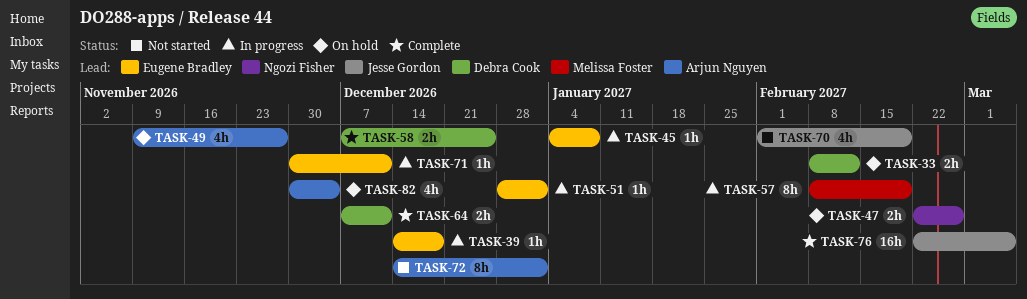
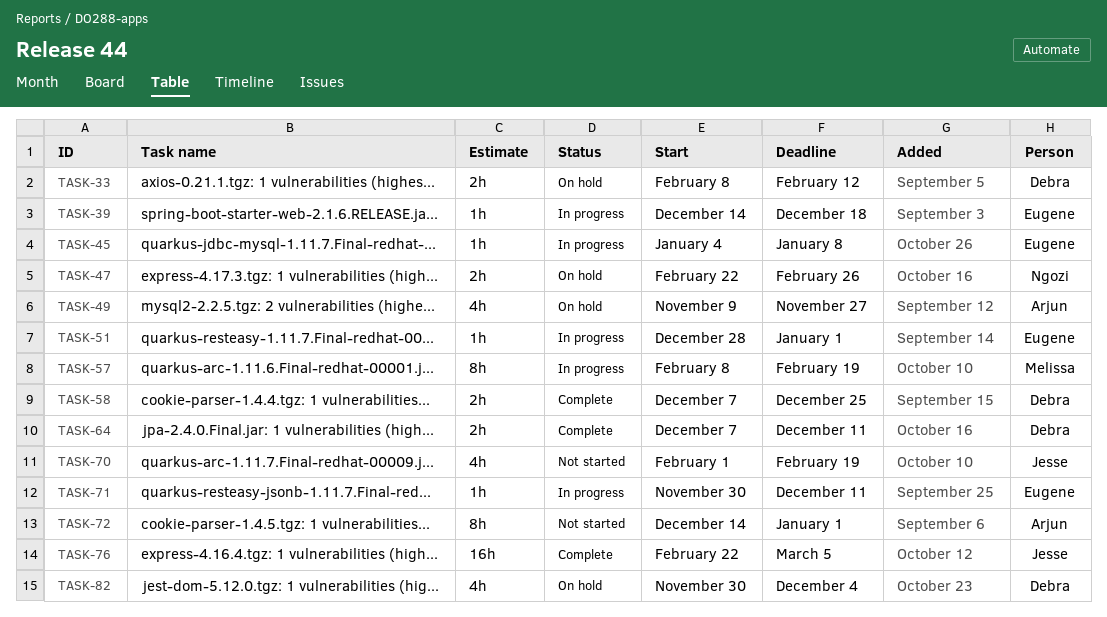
TASK-82, owner: Arjun Nguyen -> Debra Cook

